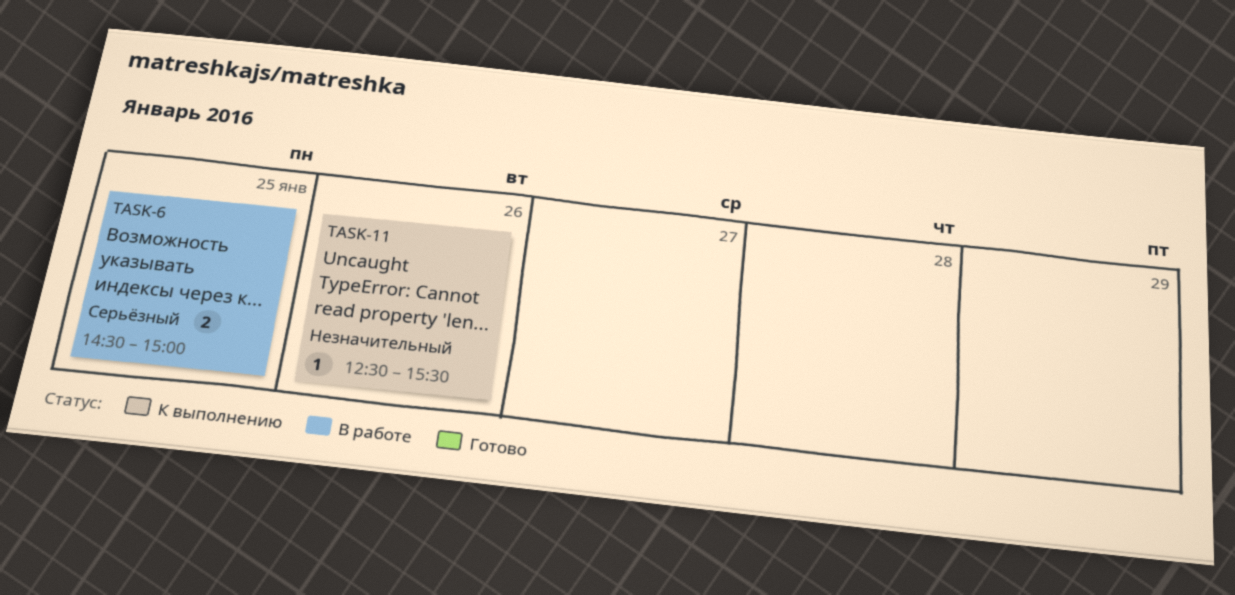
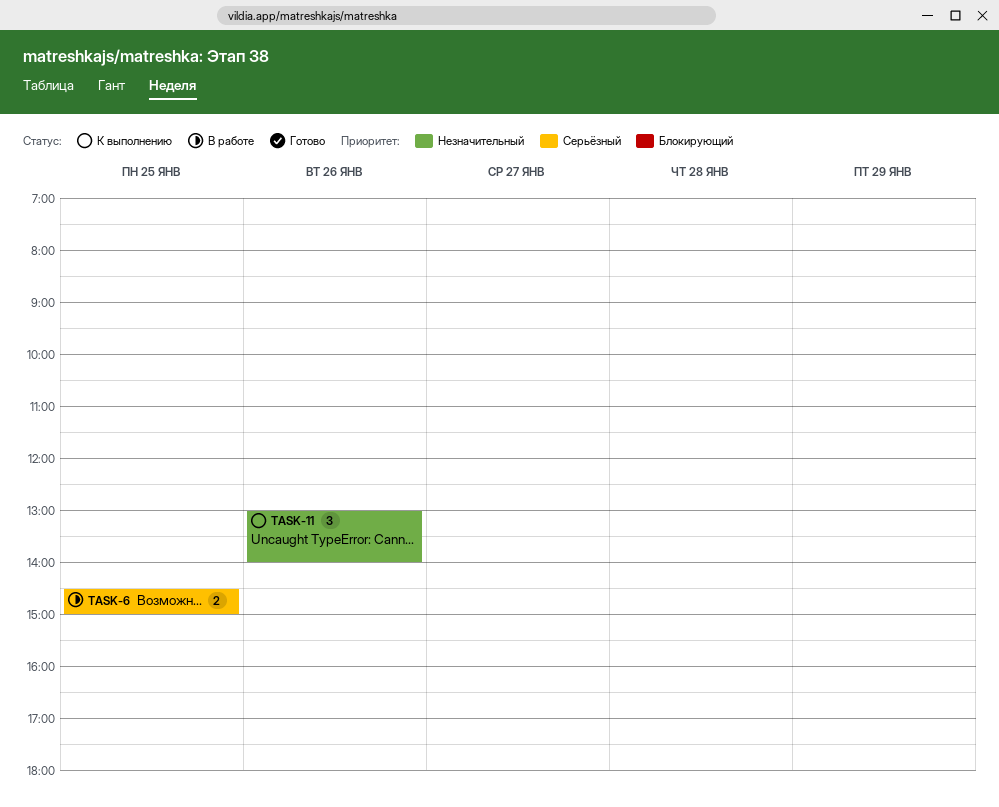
TASK-11, estimate: 1 -> 3
TASK-11, begins: 12:30 -> 13:00
TASK-11, ends: 15:30 -> 14:00

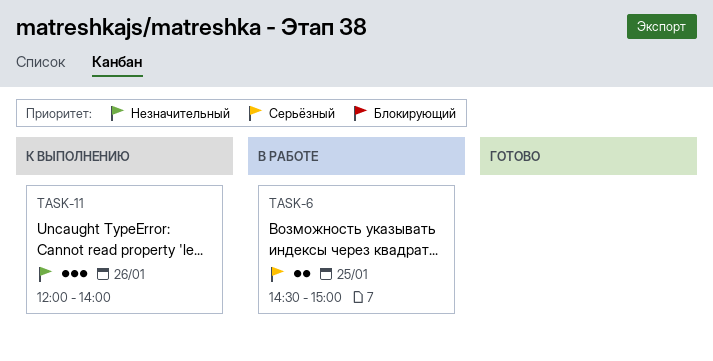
TASK-11, begins: 13:00 -> 12:00

